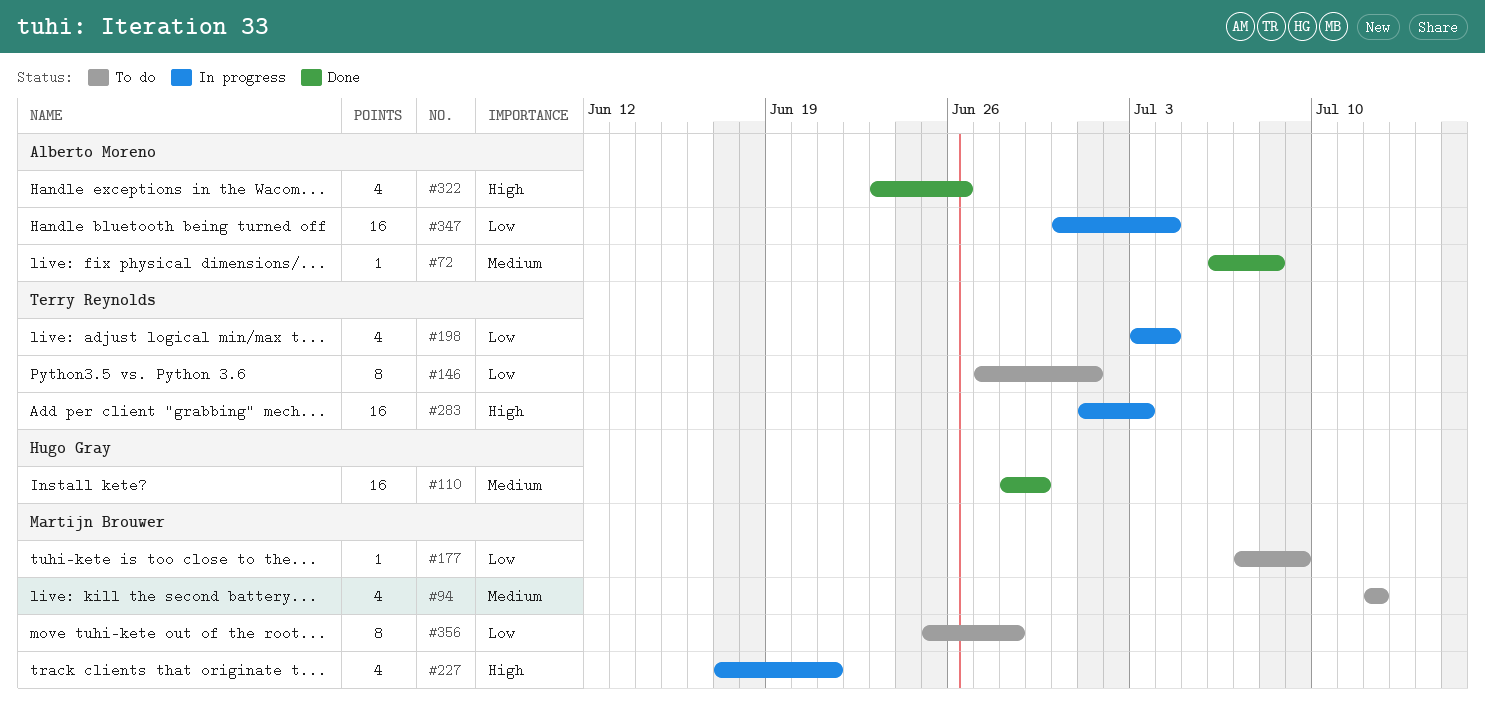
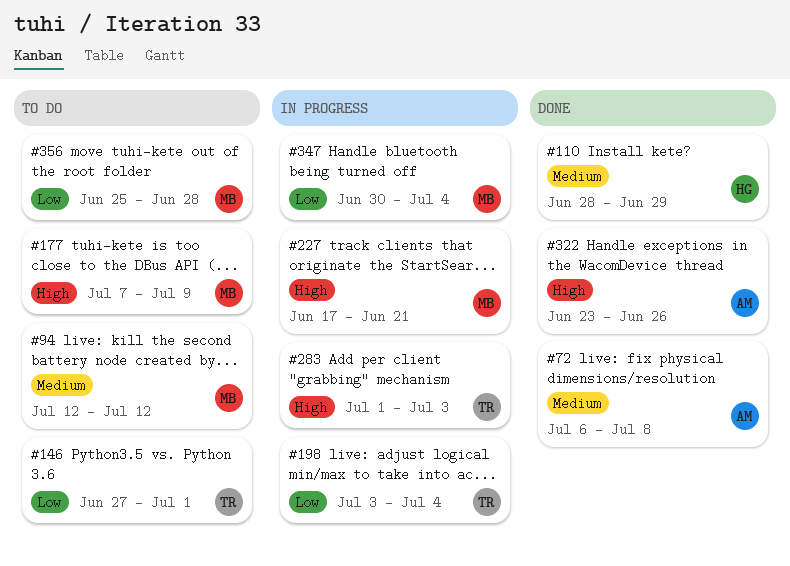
#177, priority: Low -> High
#347, owner: Alberto Moreno -> Martijn Brouwer

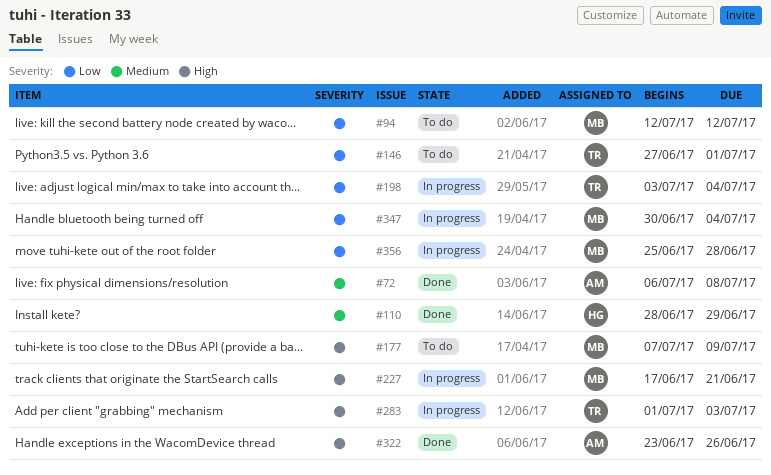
#94, priority: Medium -> Low
#356, status: To do -> In progress

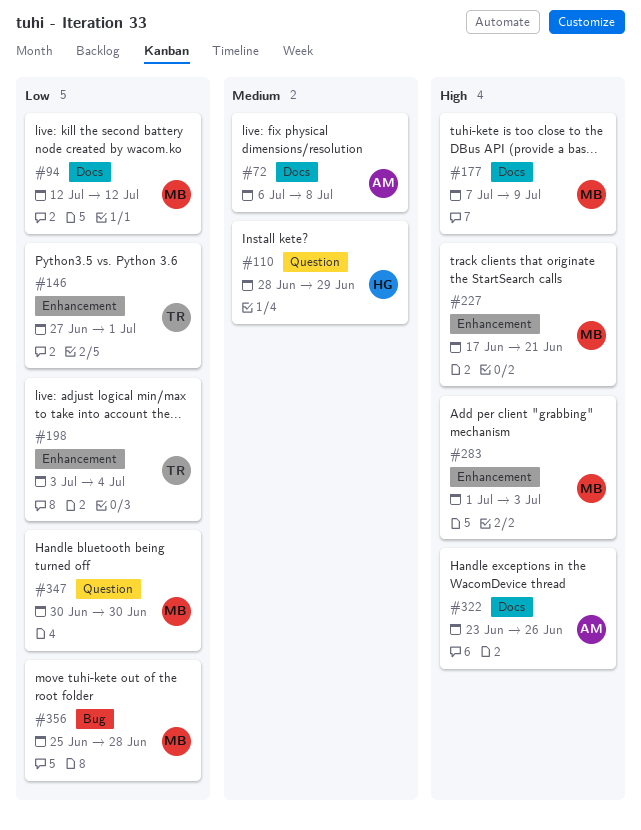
#283, owner: TR -> MB
#347, due: Jul 4 -> Jun 30

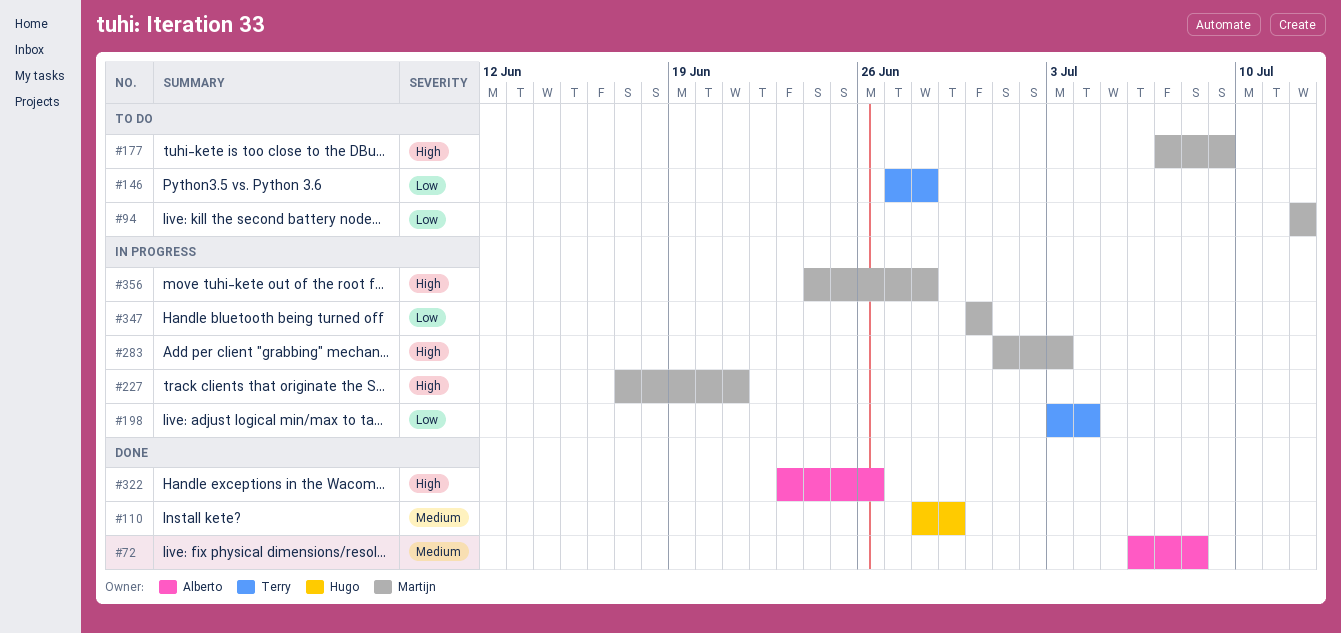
#146, due: Jul 1 -> Jun 28
#356, priority: Low -> High
#356, start: Jun 25 -> Jun 24

